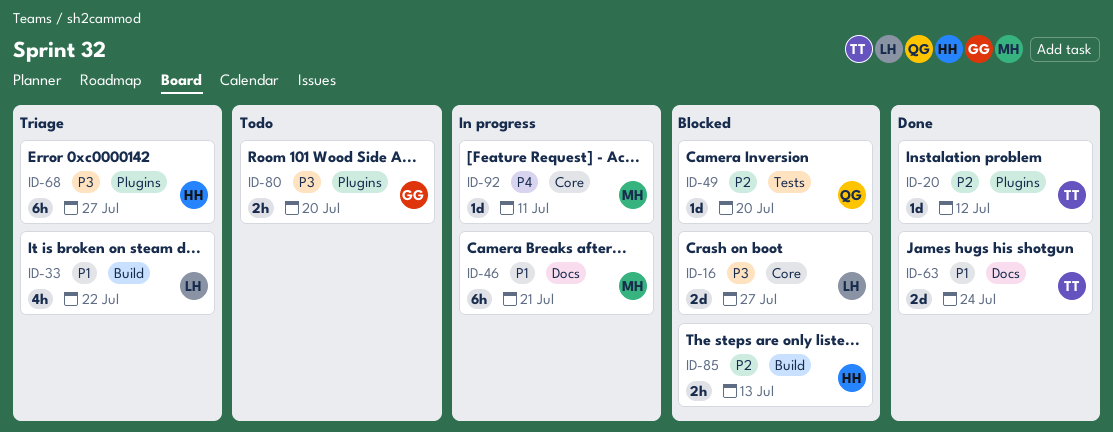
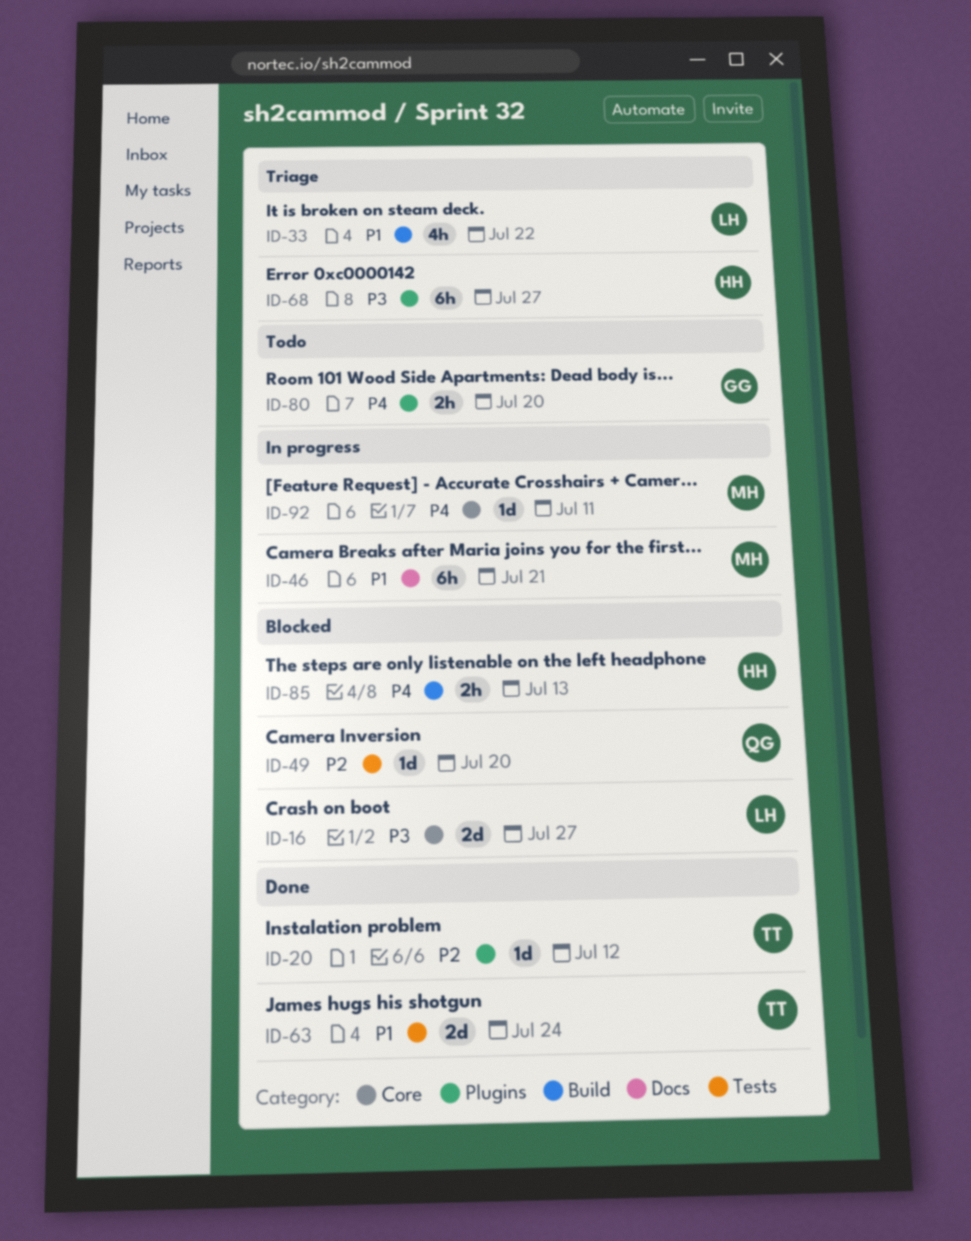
ID-63, label: Docs -> Tests
ID-80, priority: P3 -> P4
ID-85, priority: P2 -> P4

